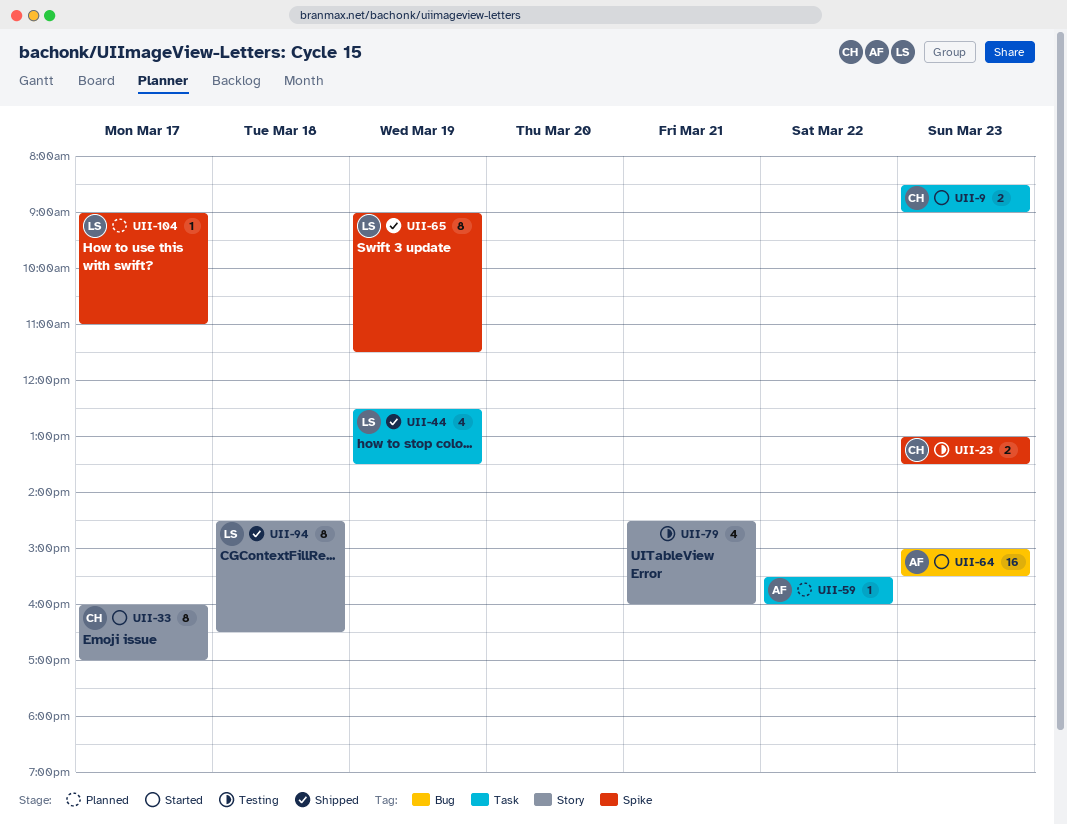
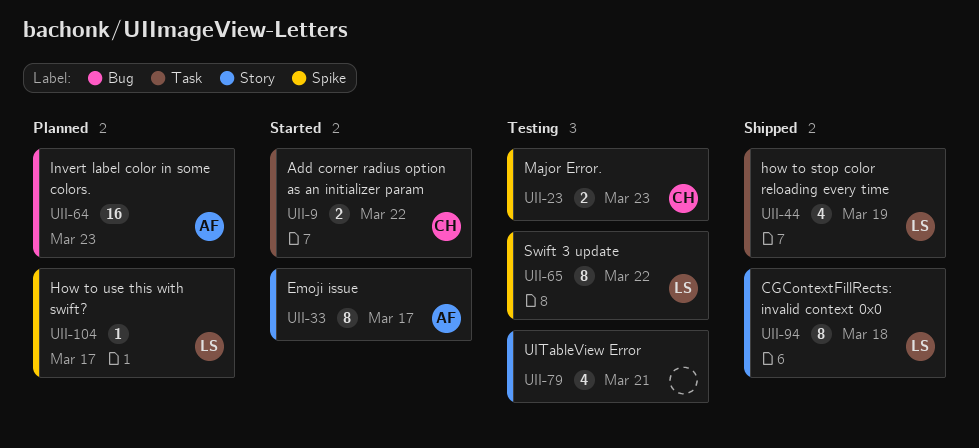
UII-9, day: Mar 23 -> Mar 22
UII-33, owner: CH -> AF
UII-59: present -> none
UII-64, status: Started -> Planned
UII-65, status: Shipped -> Testing
UII-65, day: Mar 19 -> Mar 22

